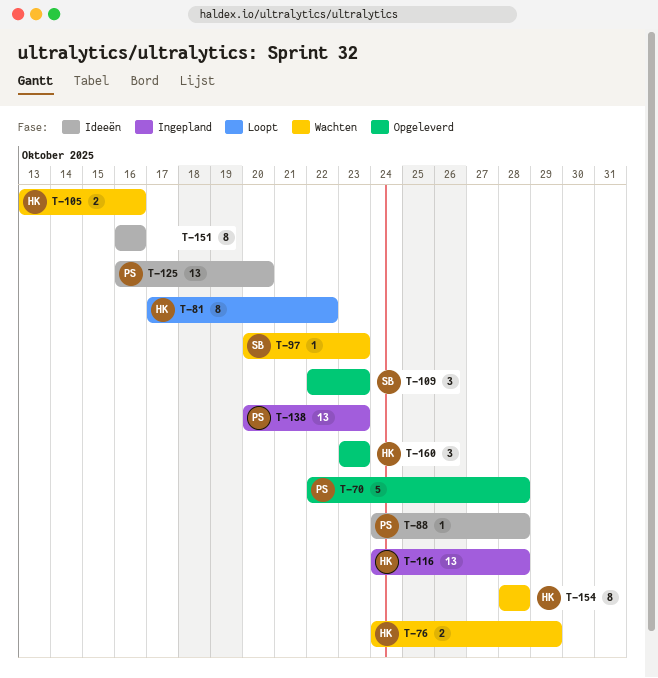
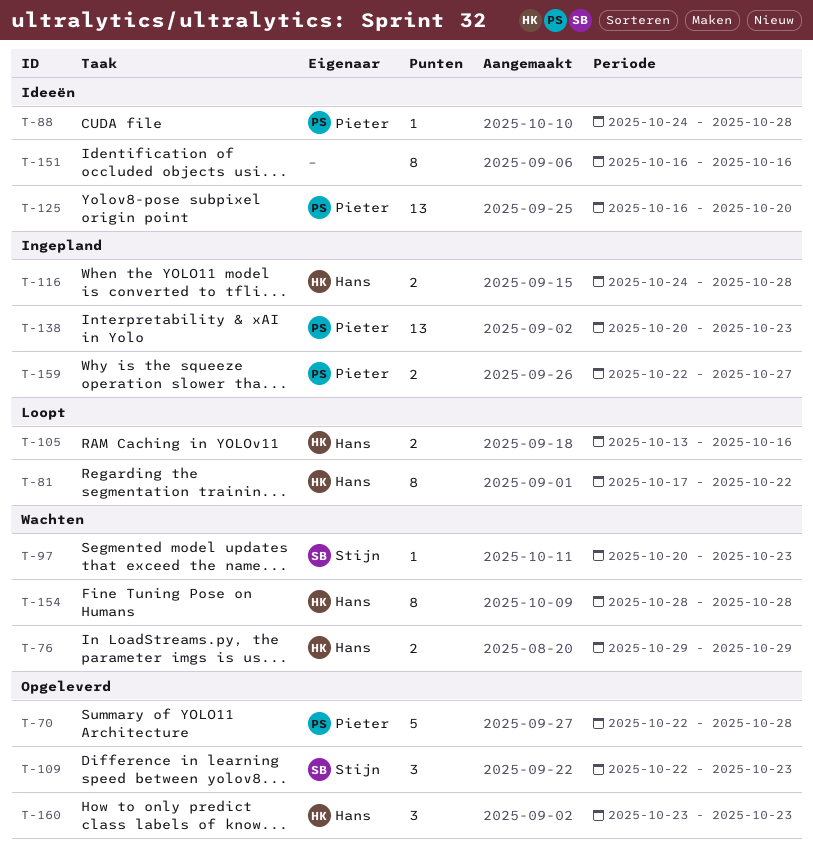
T-76, start: Oct 24 -> Oct 29
T-105, status: Wachten -> Loopt
T-116, estimate: 13 -> 2
T-159: none -> present

